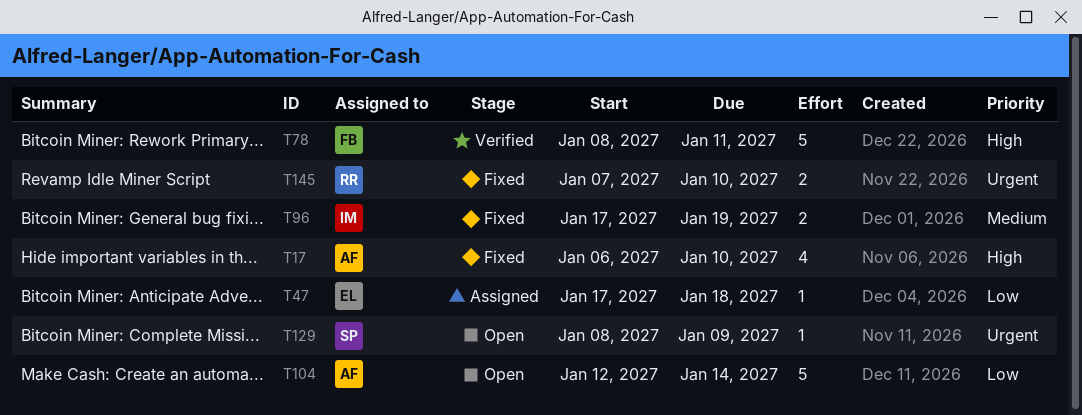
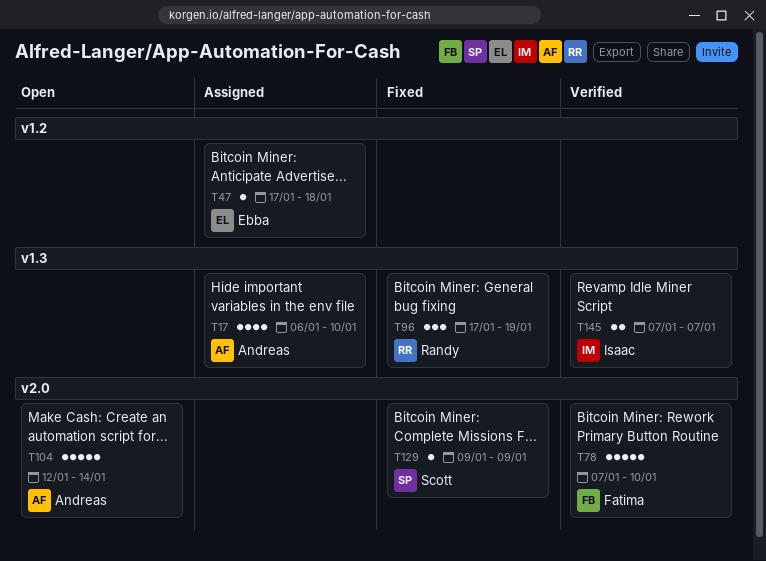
T17, status: Fixed -> Assigned
T78, start: Jan 8 -> Jan 7
T78, due: Jan 11 -> Jan 10
T96, owner: Isaac -> Randy
T96, estimate: 2 -> 3
T129, status: Open -> Fixed
T129, start: Jan 8 -> Jan 9
T145, status: Fixed -> Verified
T145, owner: Randy -> Isaac
T145, due: Jan 10 -> Jan 7

